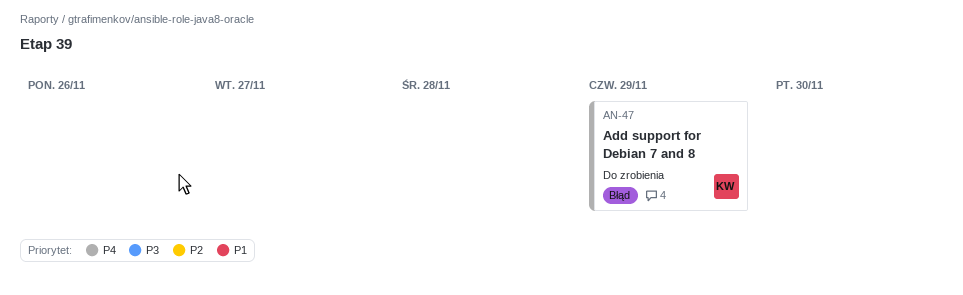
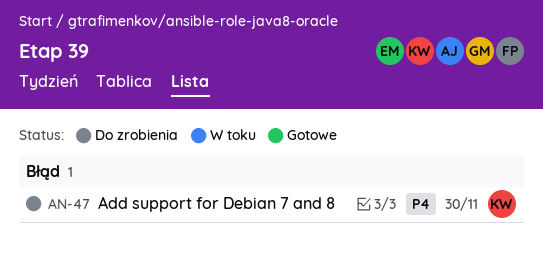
AN-47, due: Nov 29 -> Nov 30

